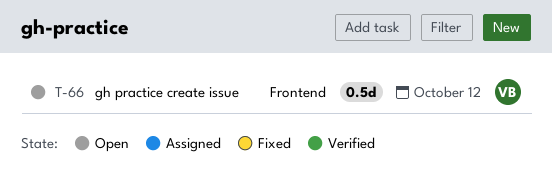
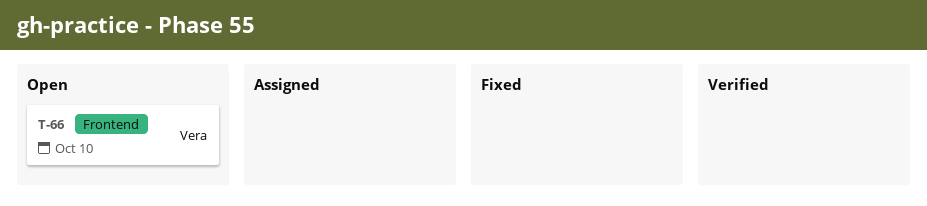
T-66, due: Oct 12 -> Oct 10

